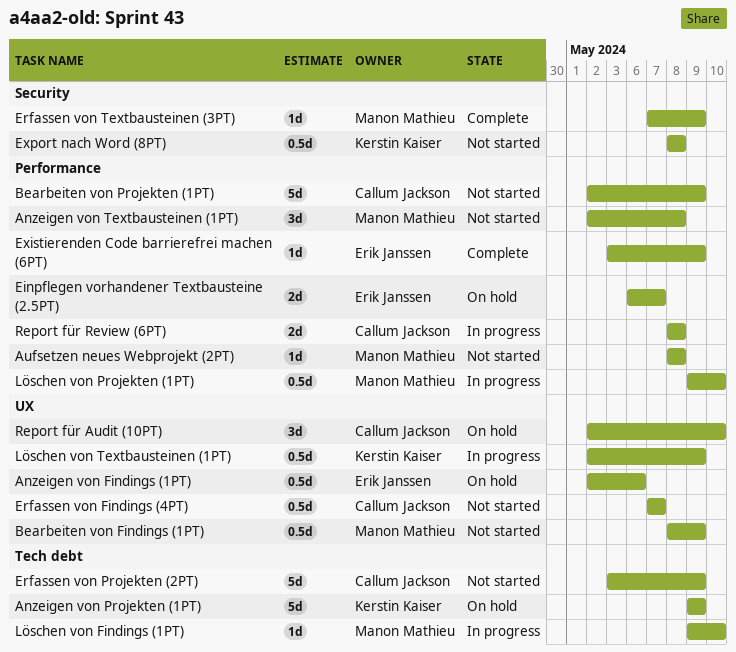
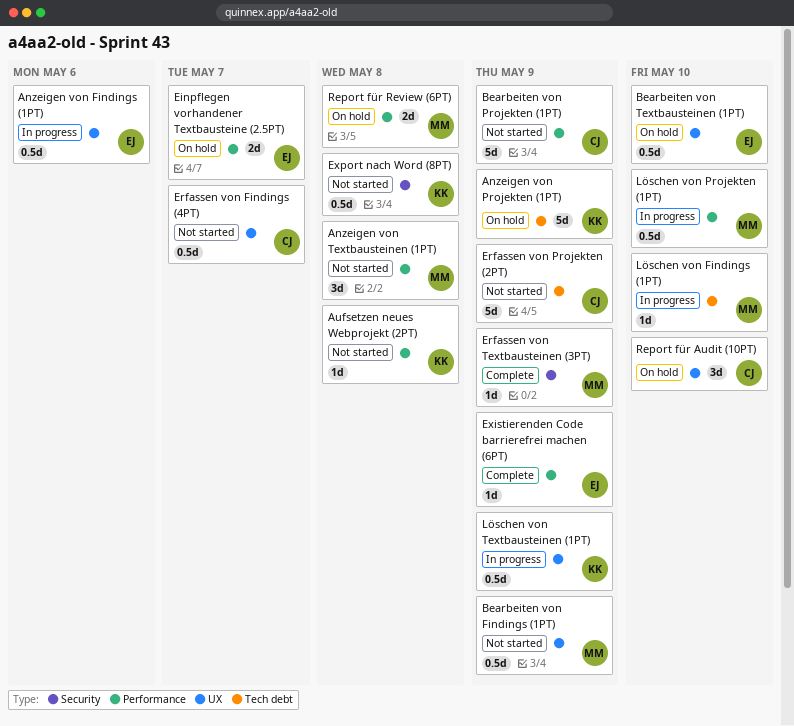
Anzeigen von Findings (1PT), status: On hold -> In progress
Aufsetzen neues Webprojekt (2PT), owner: Manon Mathieu -> Kerstin Kaiser
Bearbeiten von Textbausteinen (1PT): none -> present
Report für Review (6PT), status: In progress -> On hold
Report für Review (6PT), owner: Callum Jackson -> Manon Mathieu

